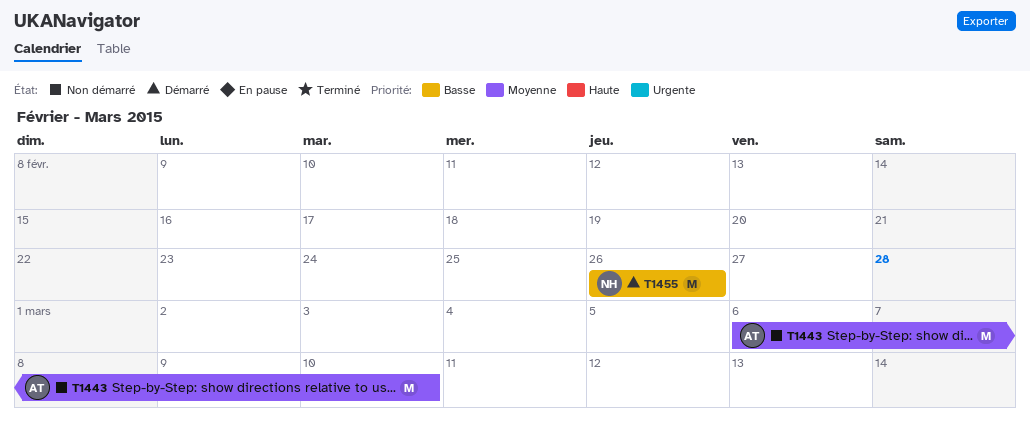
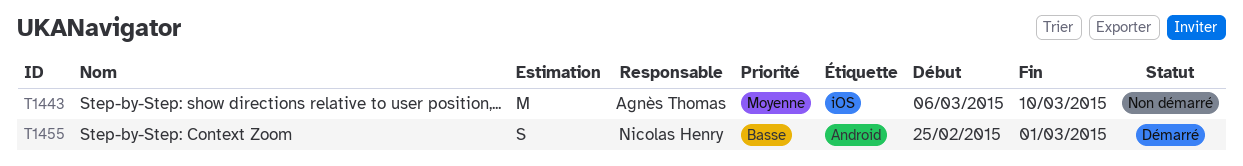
T1455, estimate: M -> S
T1455, start: Feb 26 -> Feb 25
T1455, due: Feb 26 -> Mar 1

